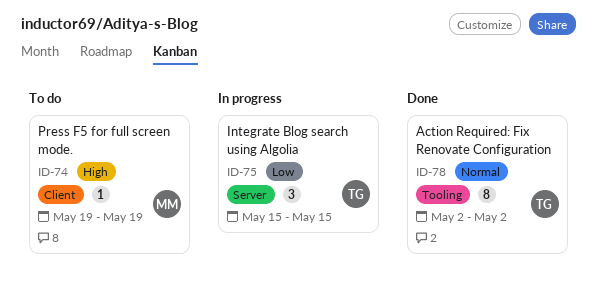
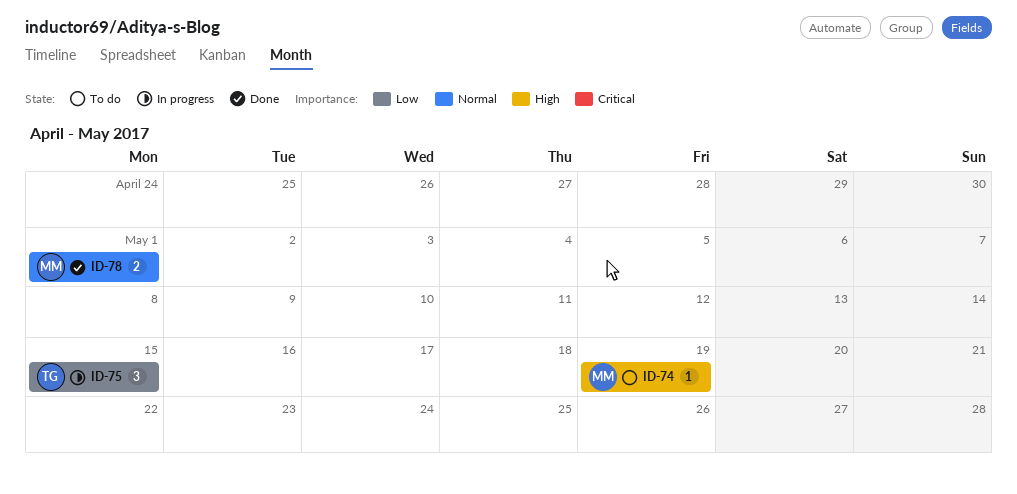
ID-78, owner: TG -> MM
ID-78, estimate: 8 -> 2
ID-78, start: May 2 -> May 1
ID-78, due: May 2 -> May 1

